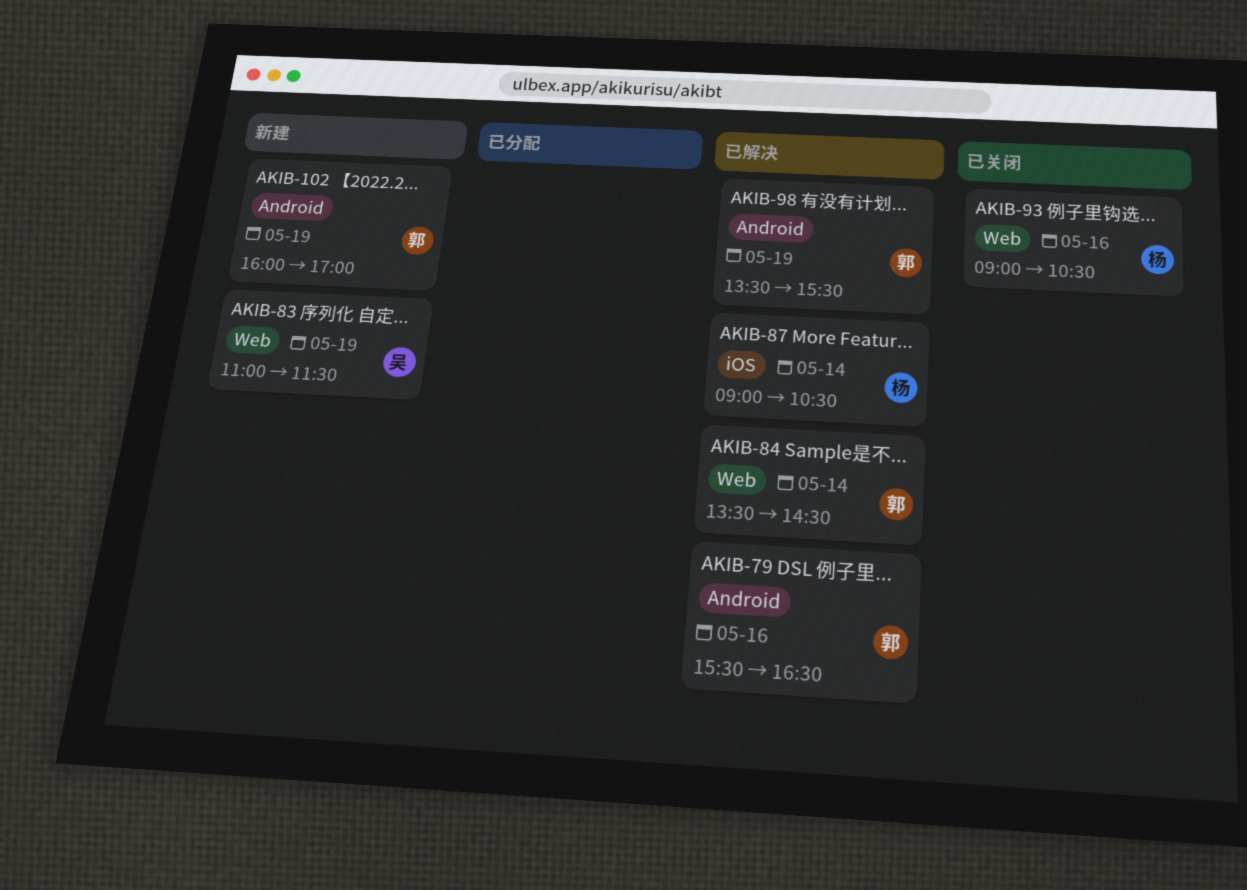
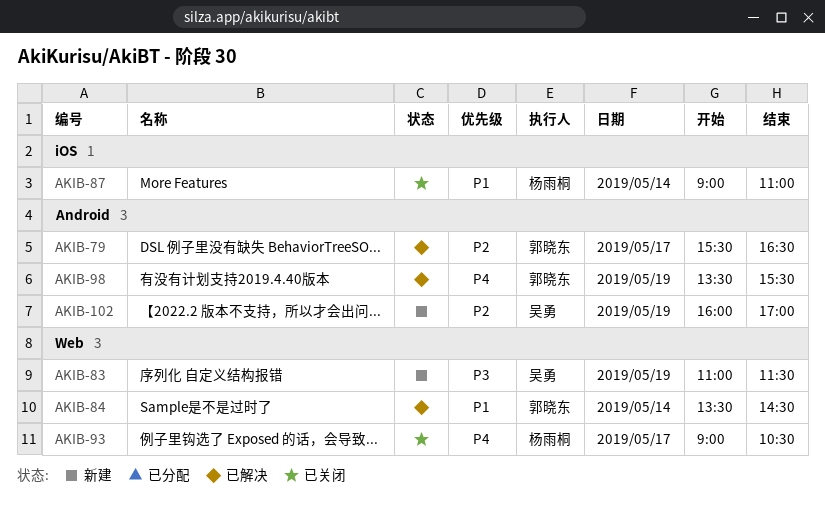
AKIB-79, day: May 16 -> May 17
AKIB-87, status: 已解决 -> 已关闭
AKIB-87, ends: 10:30 -> 11:00
AKIB-93, day: May 16 -> May 17
AKIB-102, owner: 郭晓东 -> 吴勇

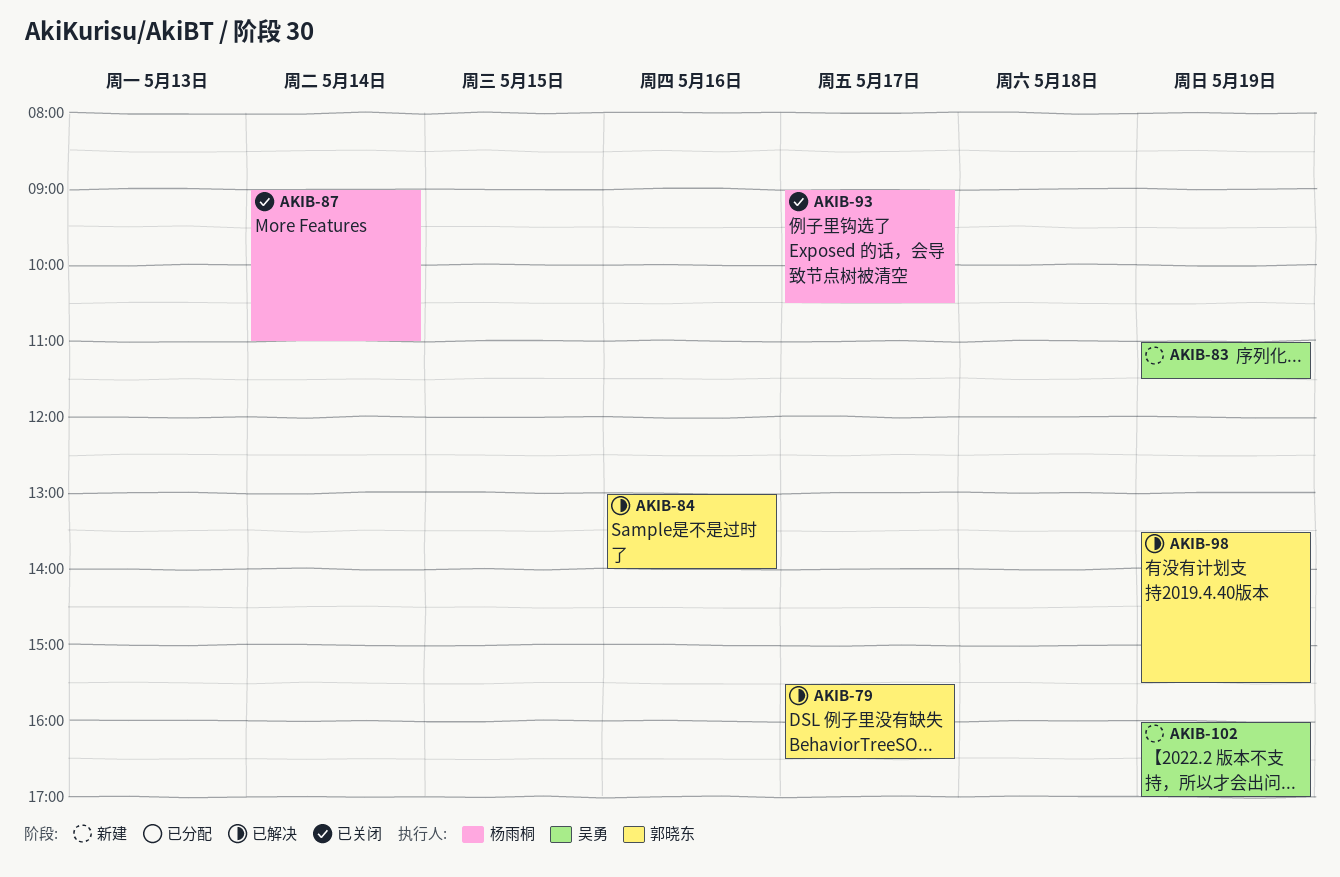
AKIB-84, day: May 14 -> May 16
AKIB-84, begins: 13:30 -> 13:00
AKIB-84, ends: 14:30 -> 14:00

